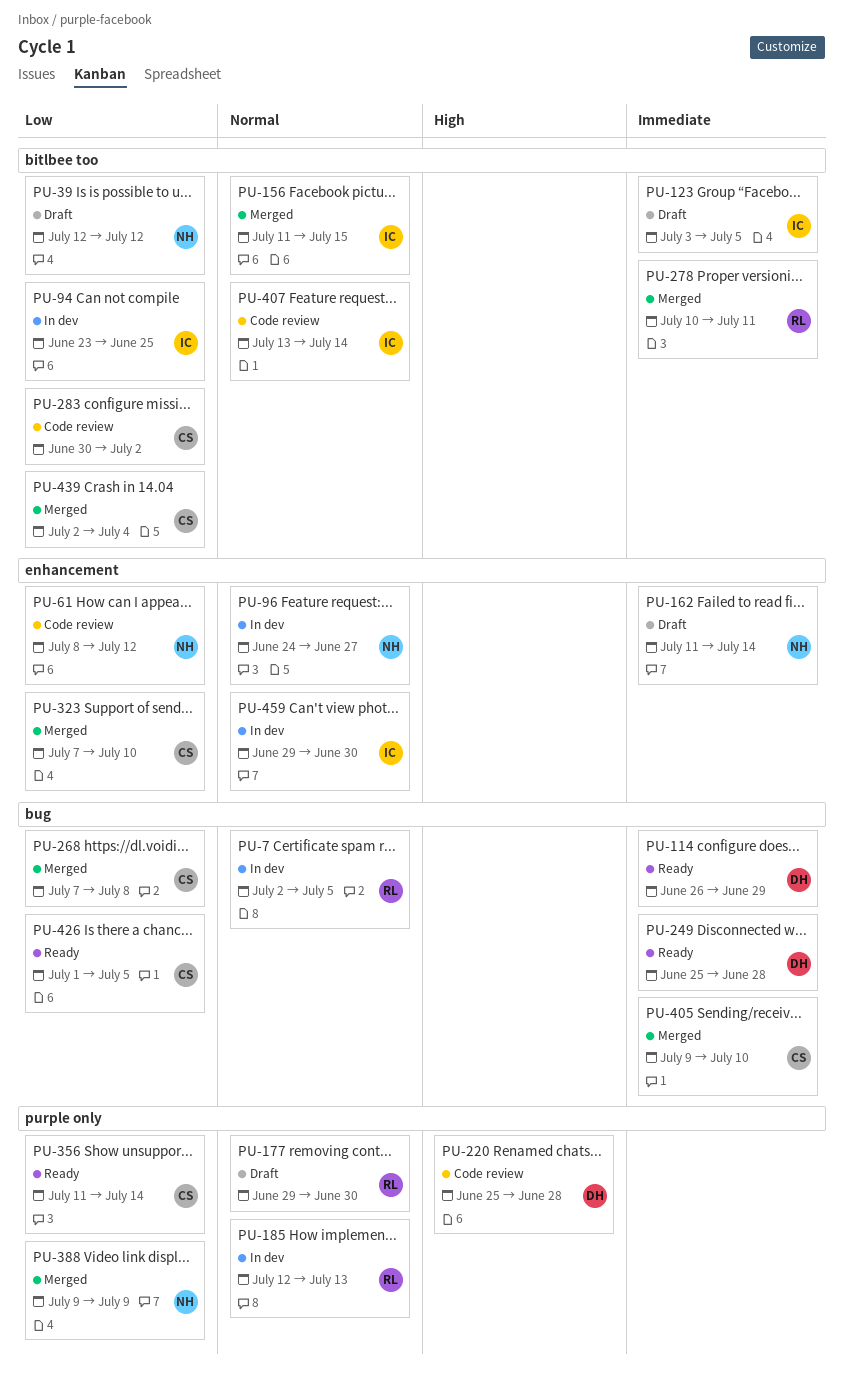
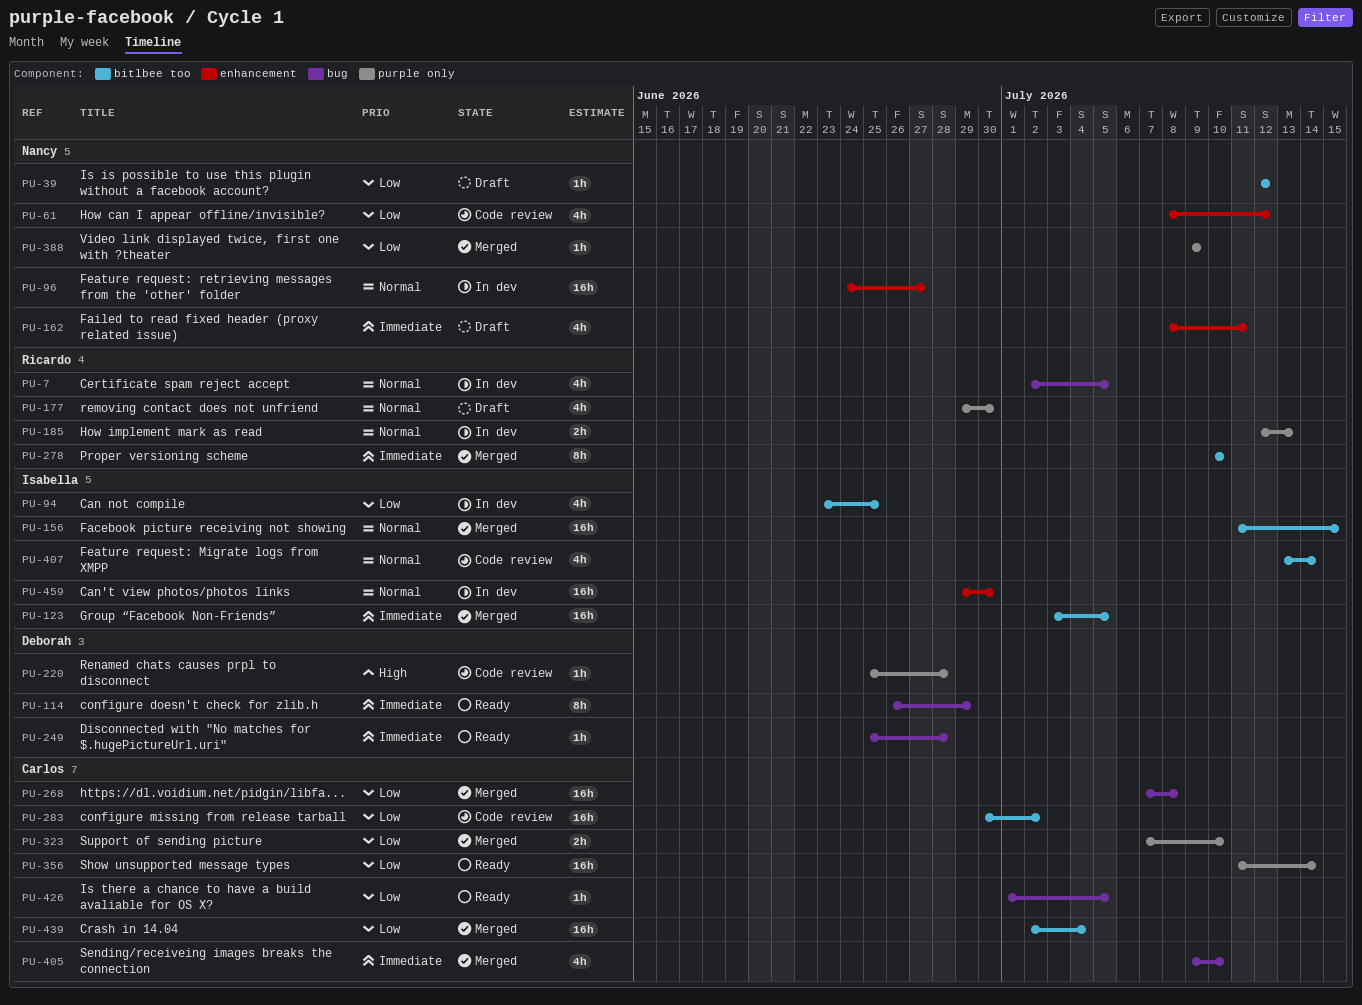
PU-123, status: Draft -> Merged
PU-162, start: Jul 11 -> Jul 8
PU-162, due: Jul 14 -> Jul 11
PU-278, due: Jul 11 -> Jul 10
PU-323, label: enhancement -> purple only

